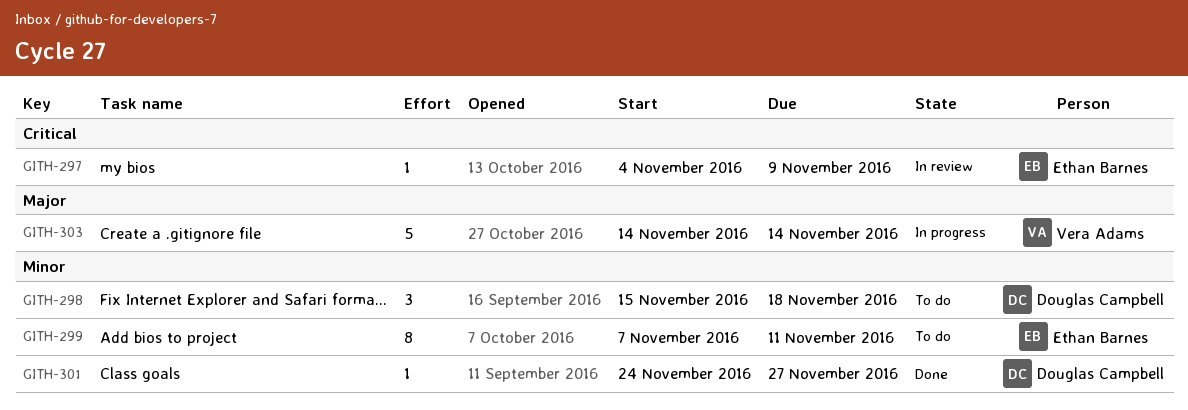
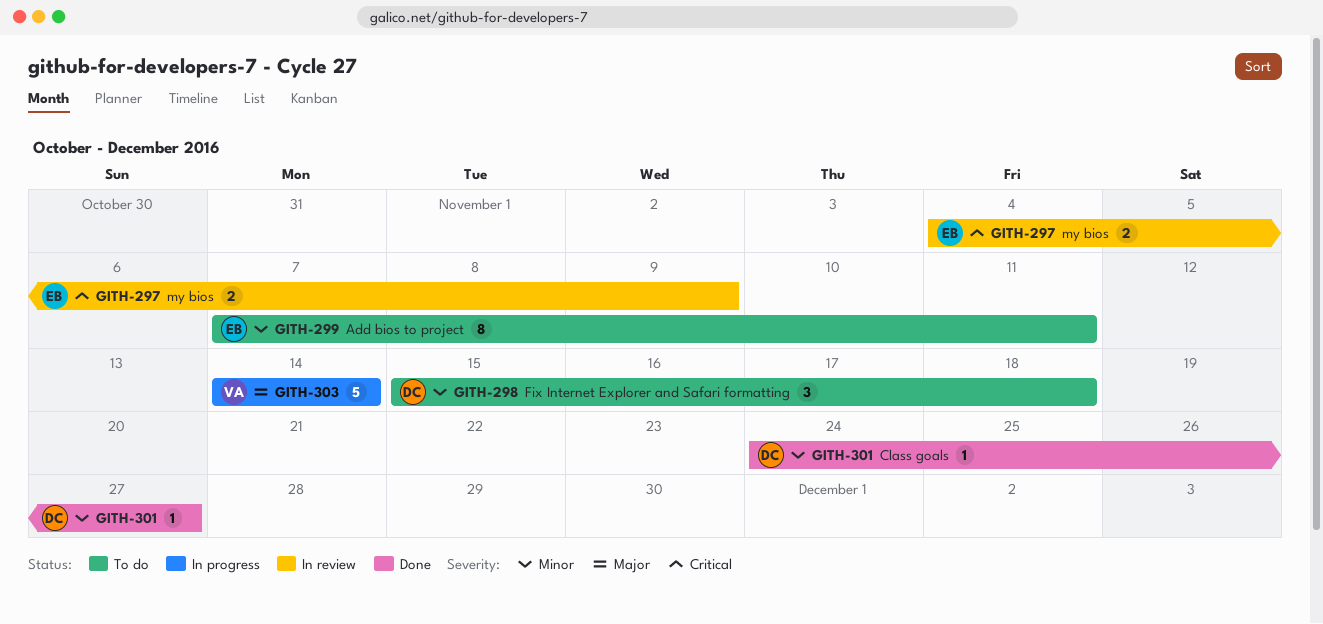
GITH-297, estimate: 1 -> 2

